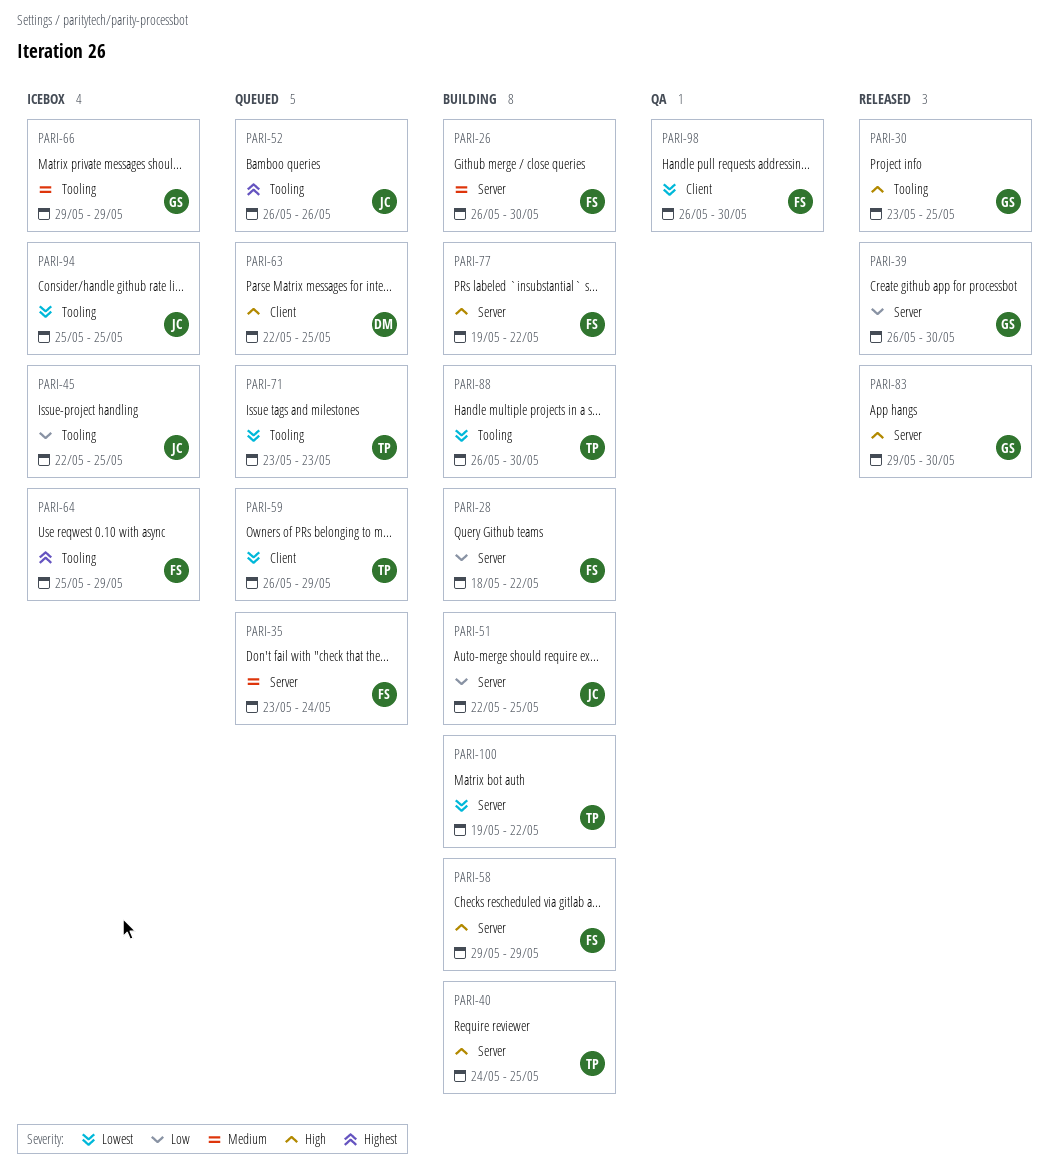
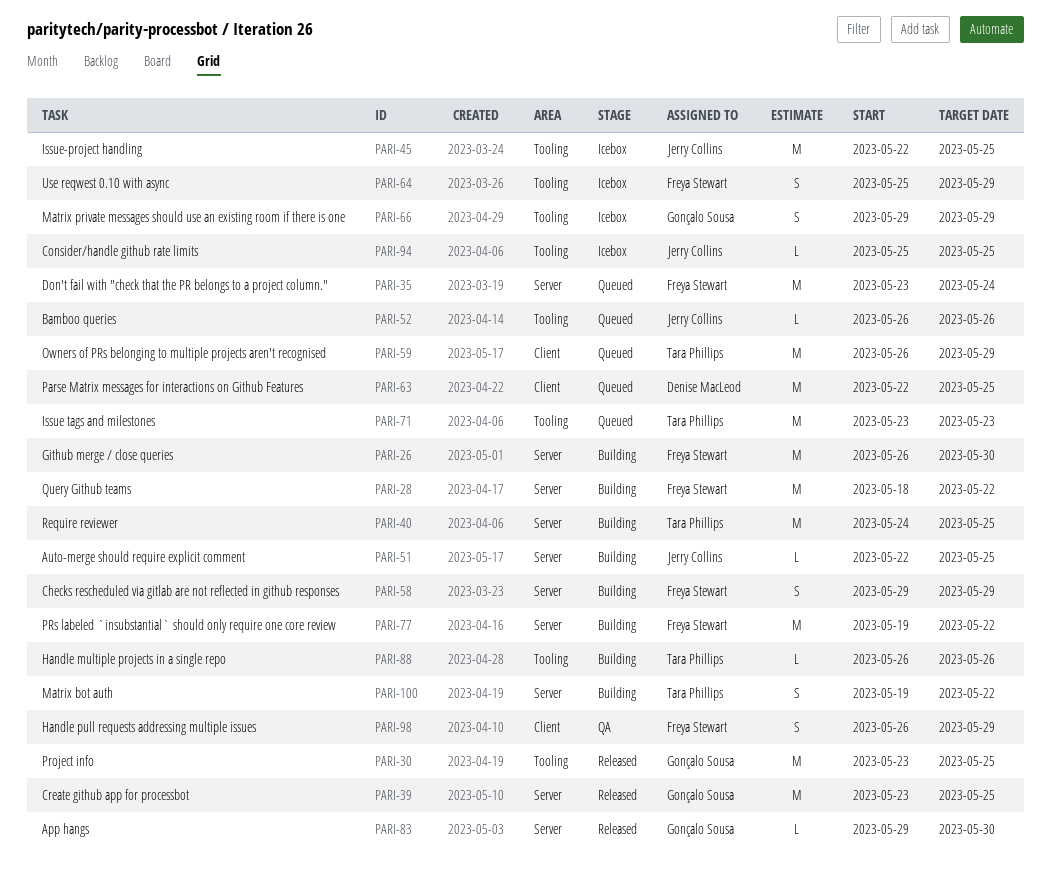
PARI-39, start: May 26 -> May 23
PARI-39, due: May 30 -> May 25
PARI-88, due: May 30 -> May 26
PARI-98, due: May 30 -> May 29

